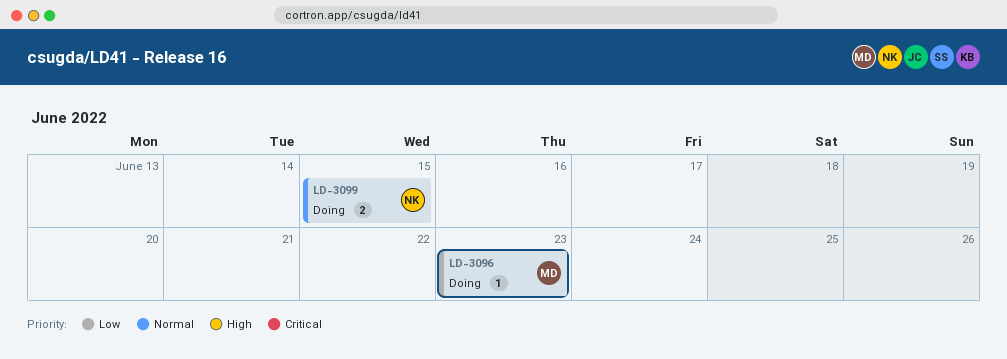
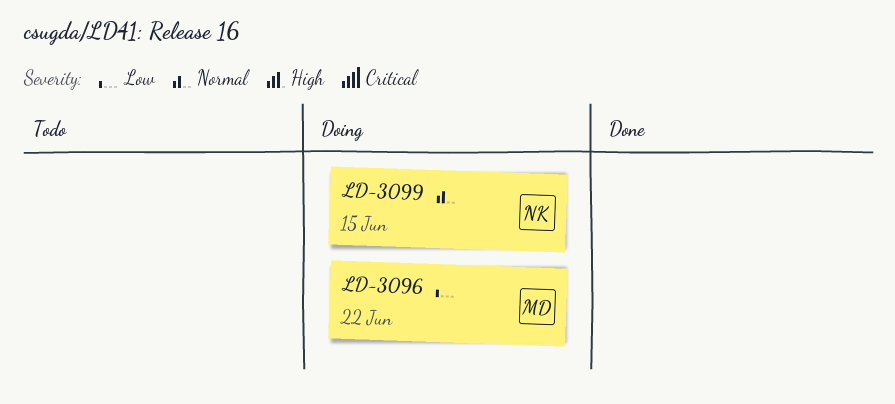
LD-3096, due: Jun 23 -> Jun 22

